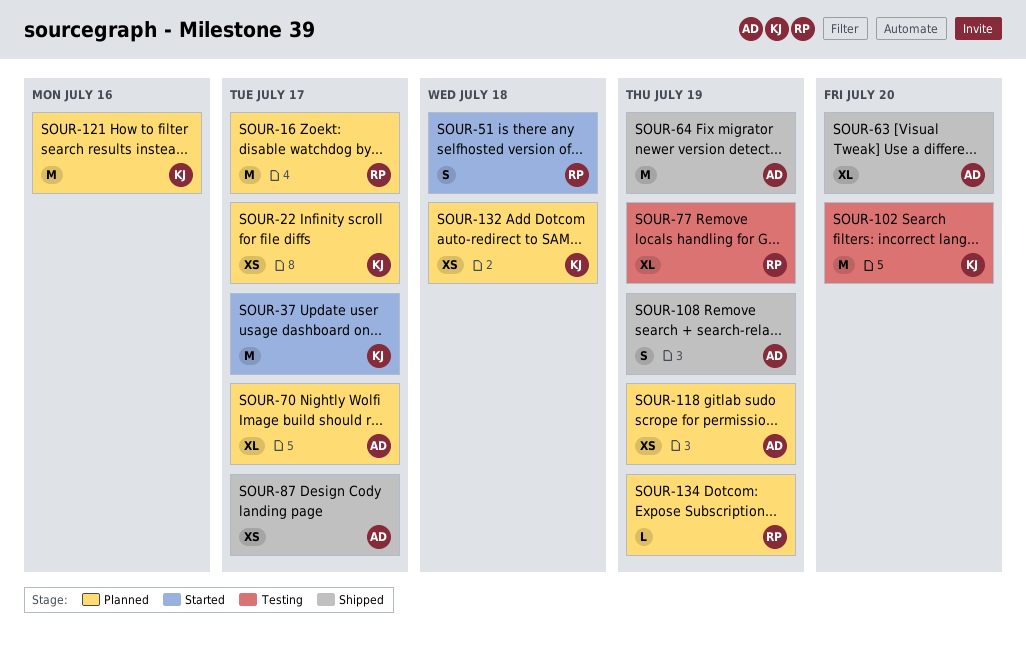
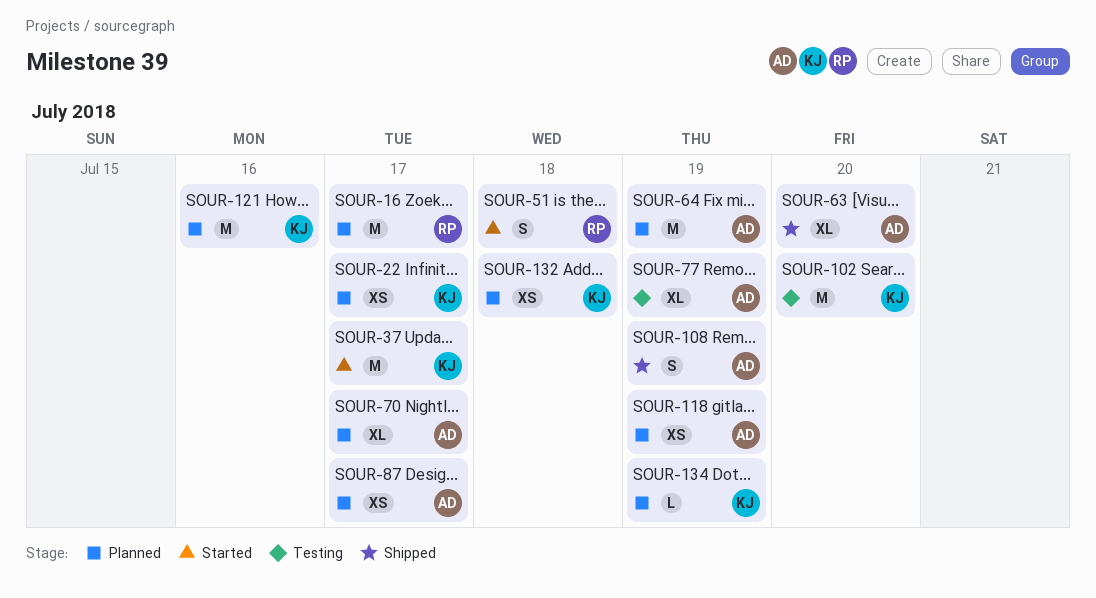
SOUR-64, status: Shipped -> Planned
SOUR-77, owner: RP -> AD
SOUR-87, status: Shipped -> Planned
SOUR-134, owner: RP -> KJ

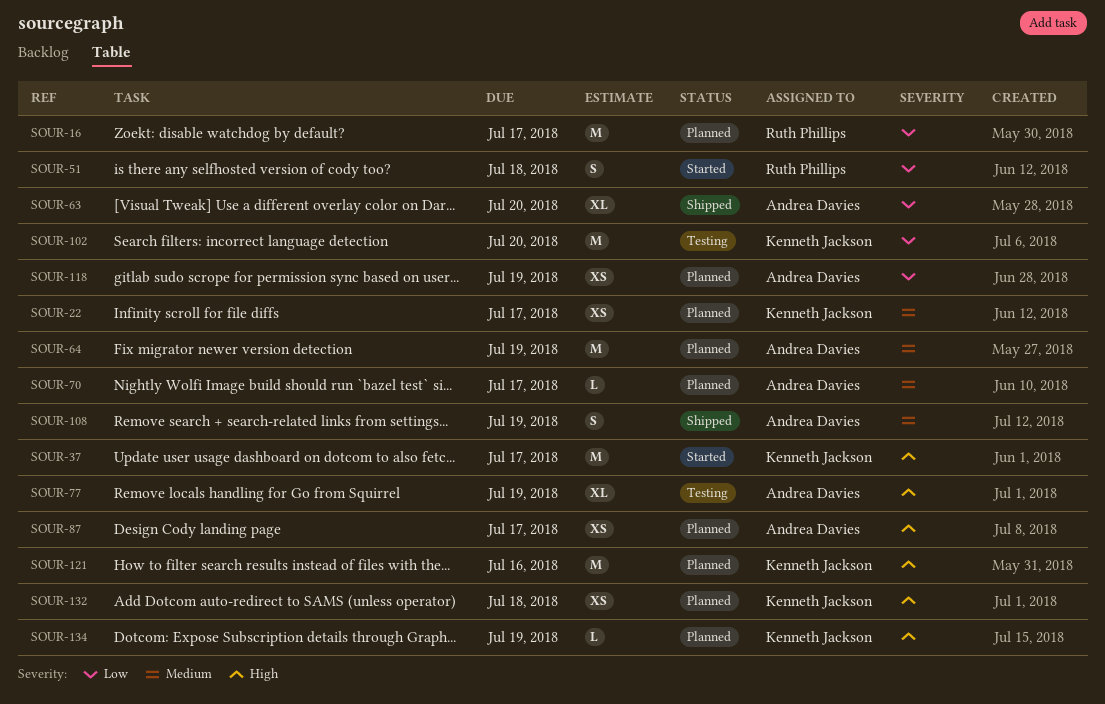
SOUR-70, estimate: XL -> L

